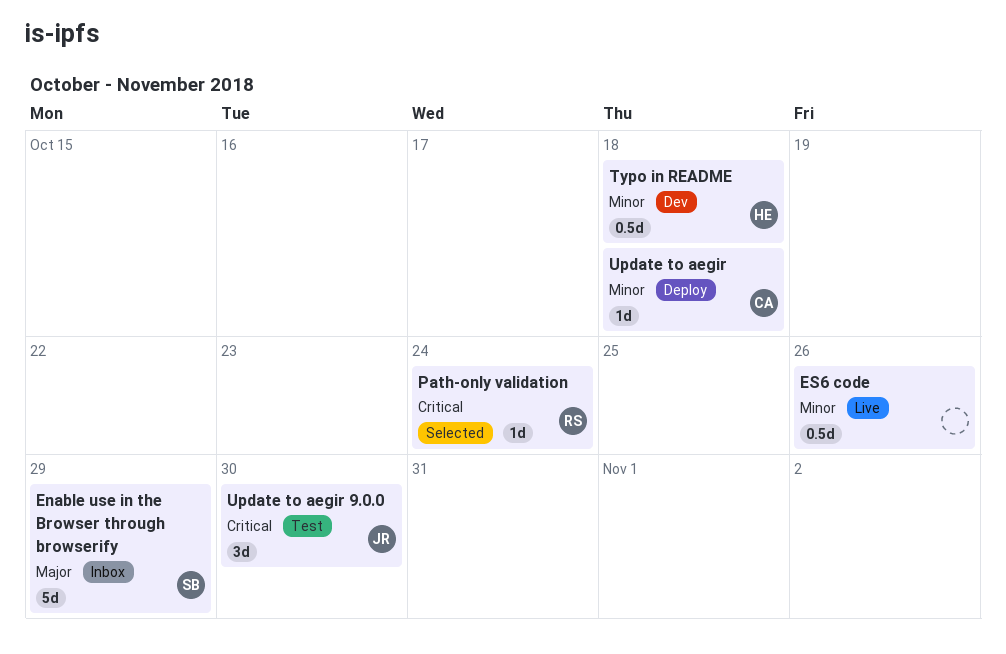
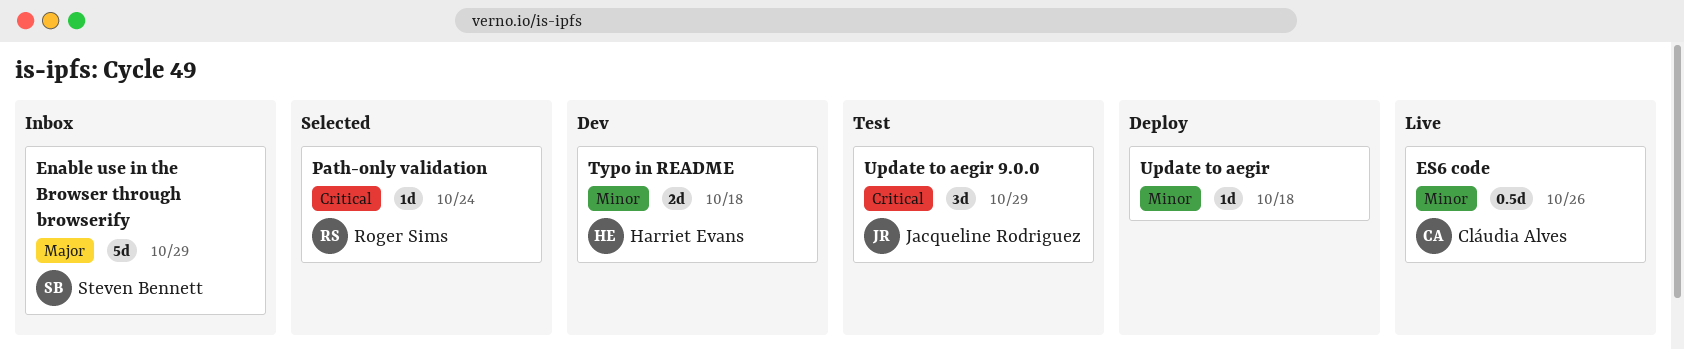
ES6 code, owner: none -> Cláudia Alves
Typo in README, estimate: 0.5d -> 2d
Update to aegir, owner: Cláudia Alves -> none
Update to aegir 9.0.0, due: Oct 30 -> Oct 29

